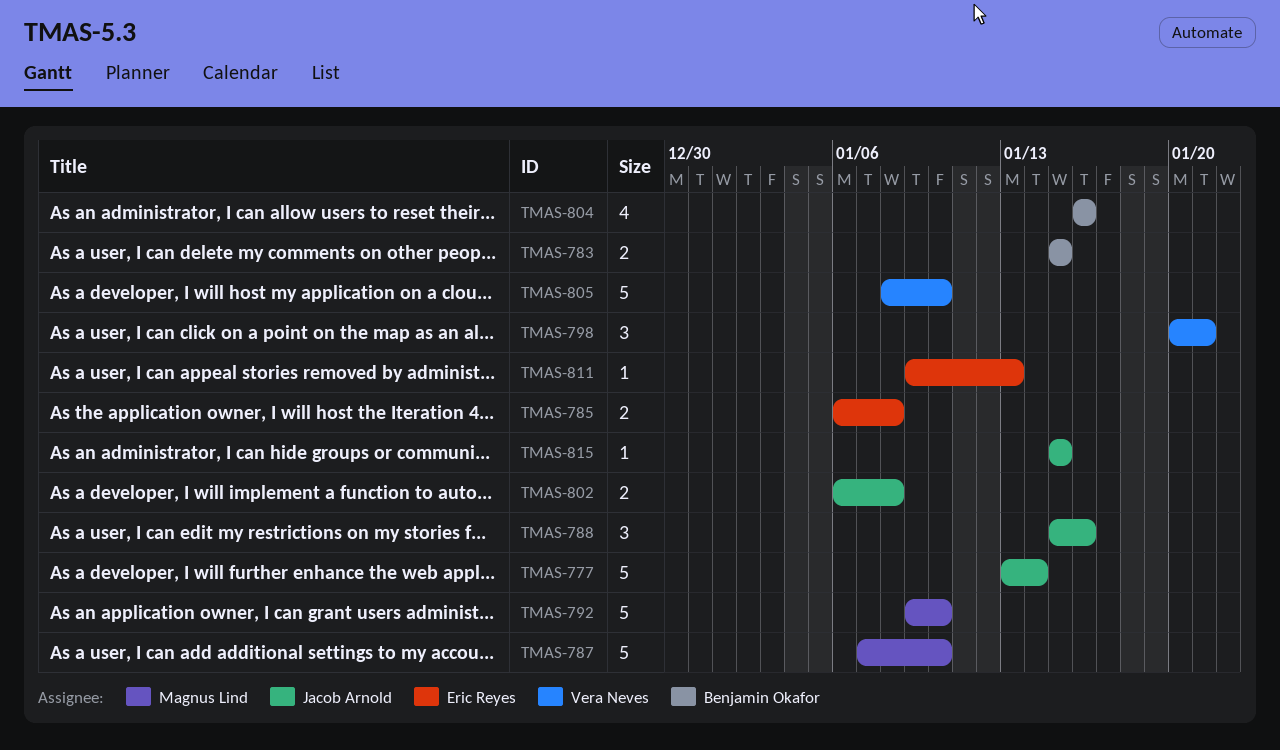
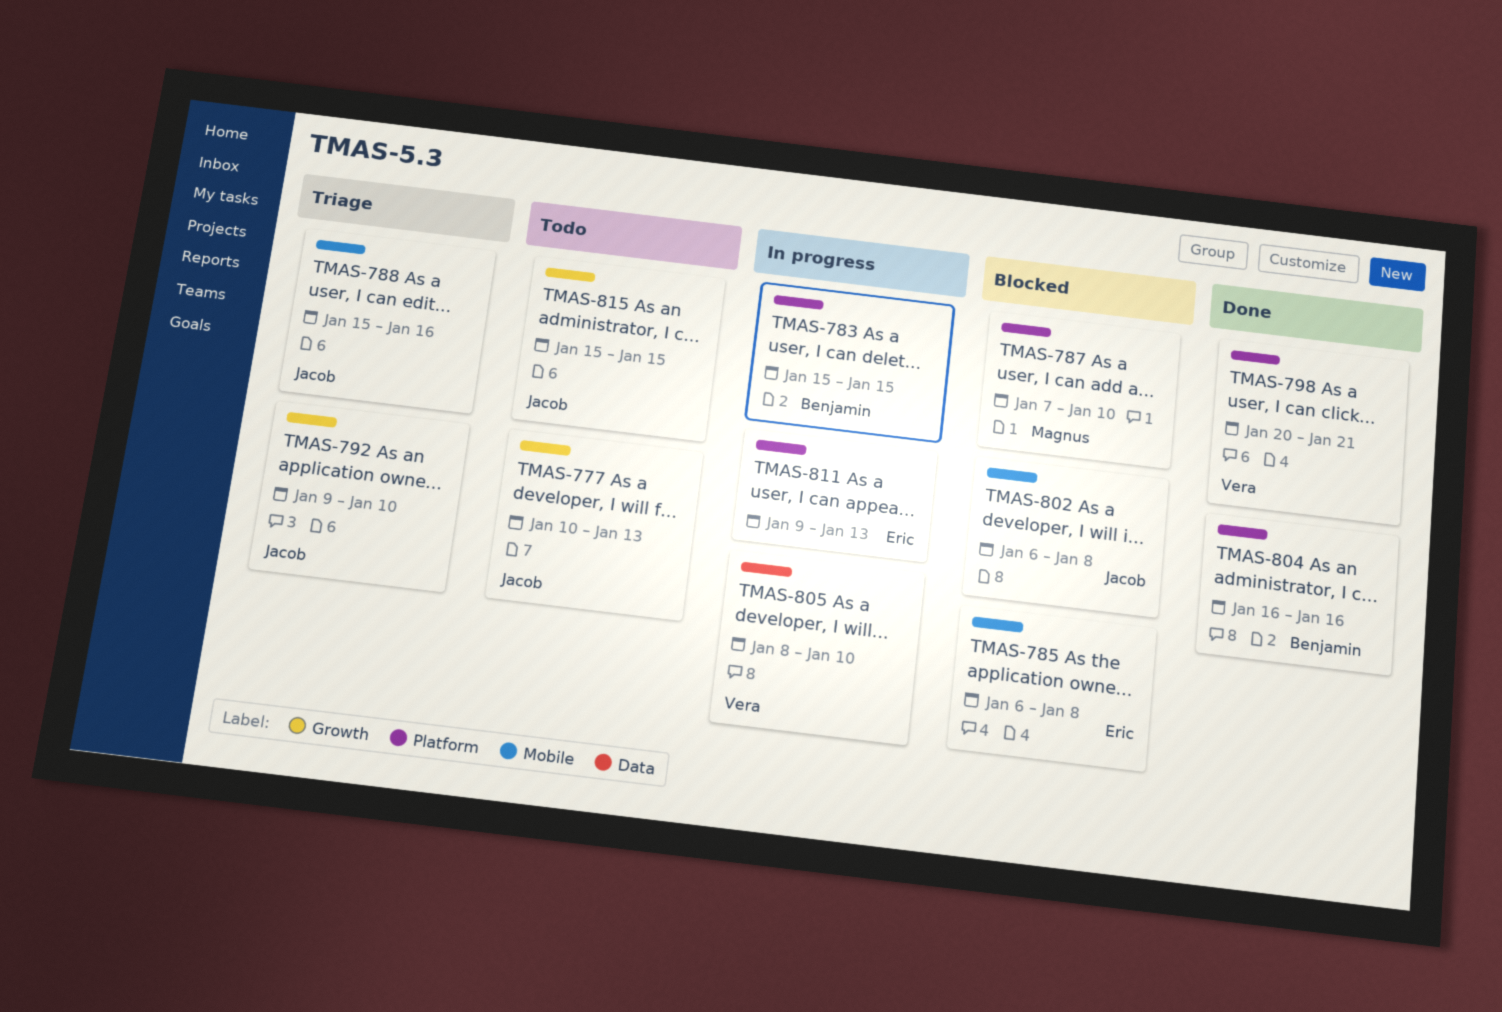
TMAS-777, start: Jan 13 -> Jan 10
TMAS-777, due: Jan 14 -> Jan 13
TMAS-792, owner: Magnus Lind -> Jacob Arnold

